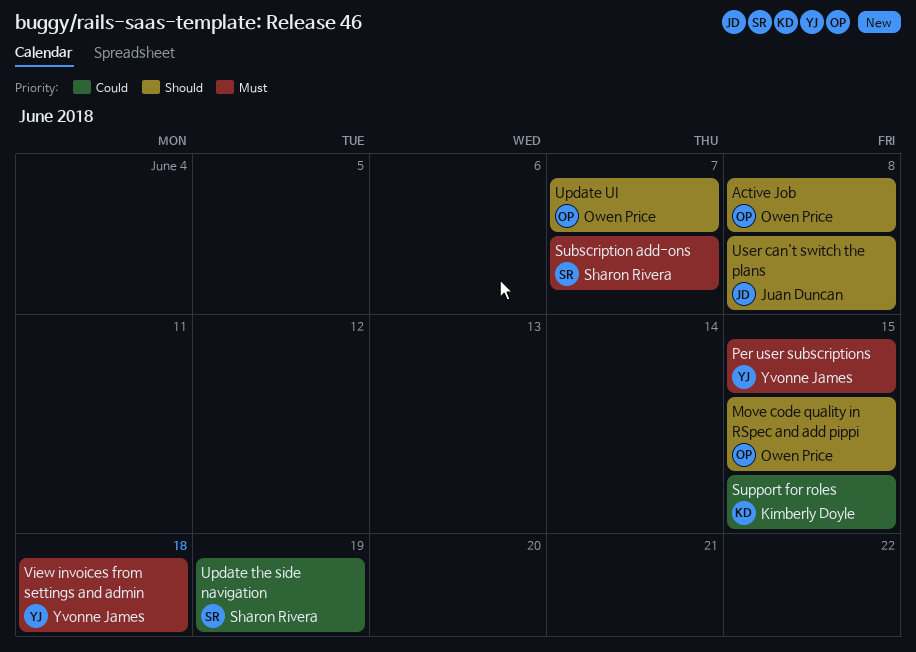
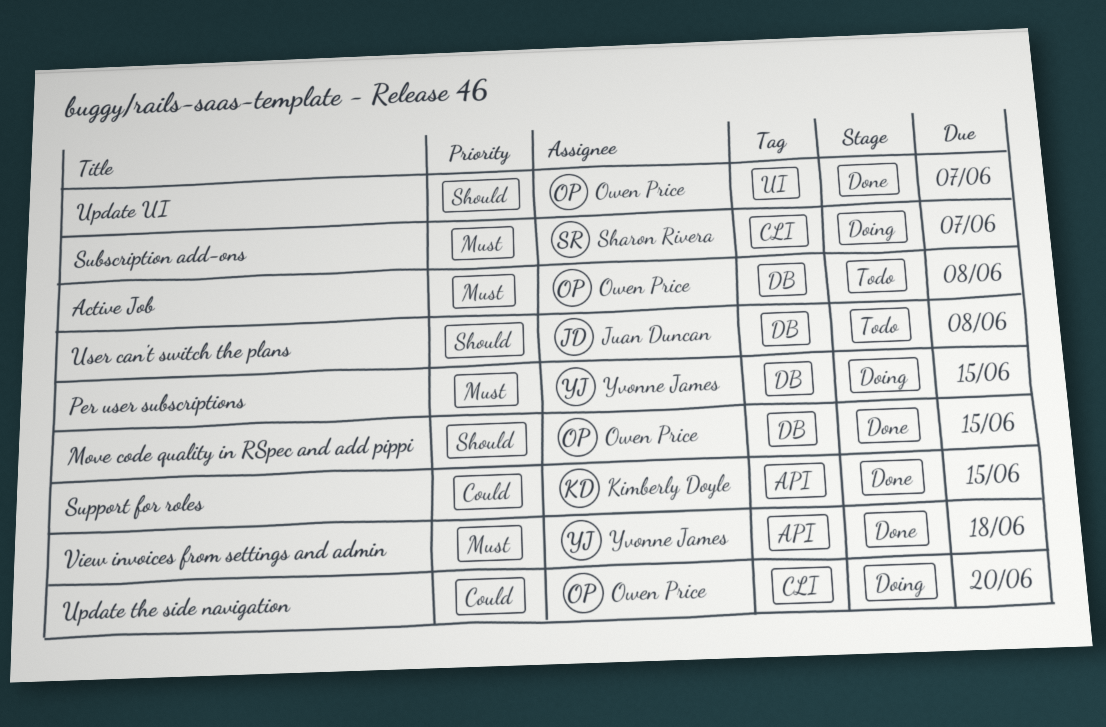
Active Job, priority: Should -> Must
Update the side navigation, owner: Sharon Rivera -> Owen Price
Update the side navigation, due: Jun 19 -> Jun 20

